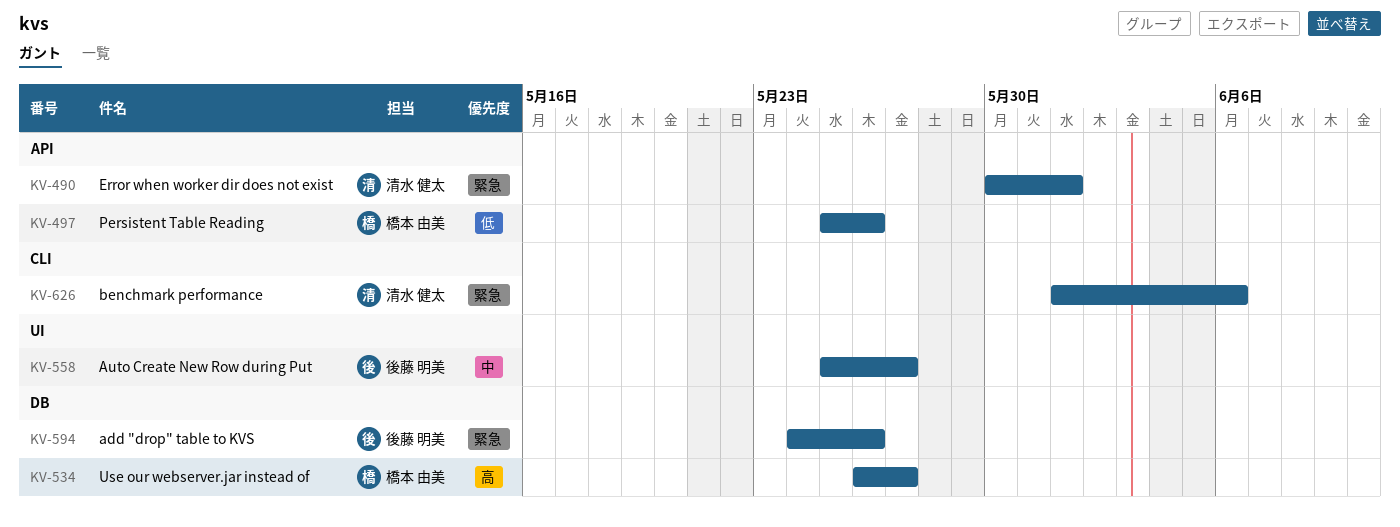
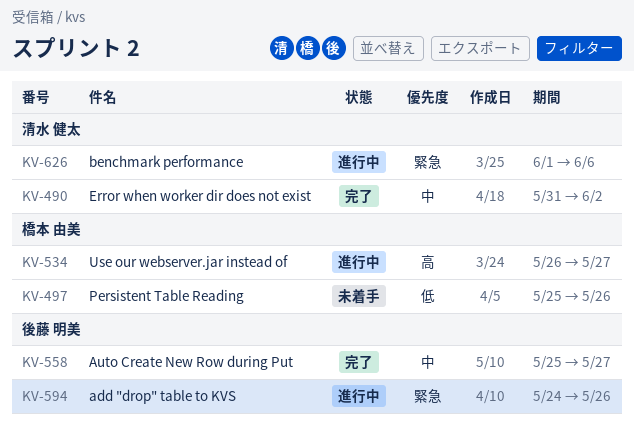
KV-490, priority: 緊急 -> 中
KV-490, start: May 30 -> May 31
KV-490, due: Jun 1 -> Jun 2

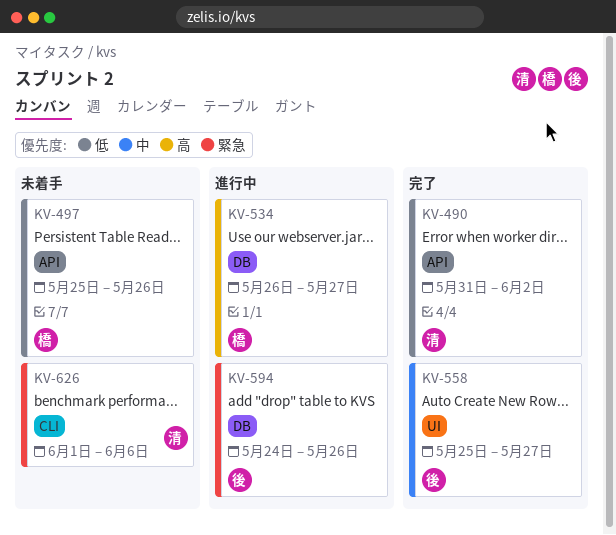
KV-490, priority: 中 -> 低
KV-626, status: 進行中 -> 未着手

